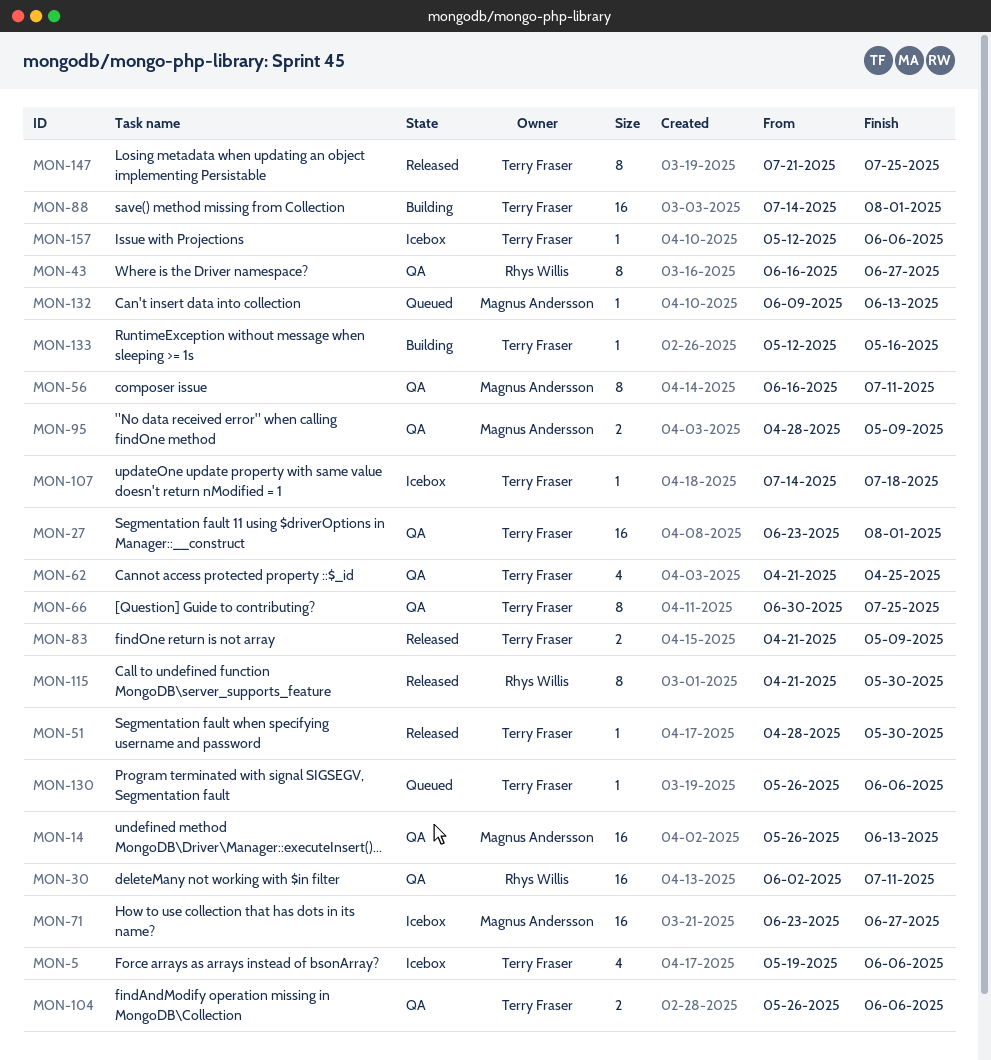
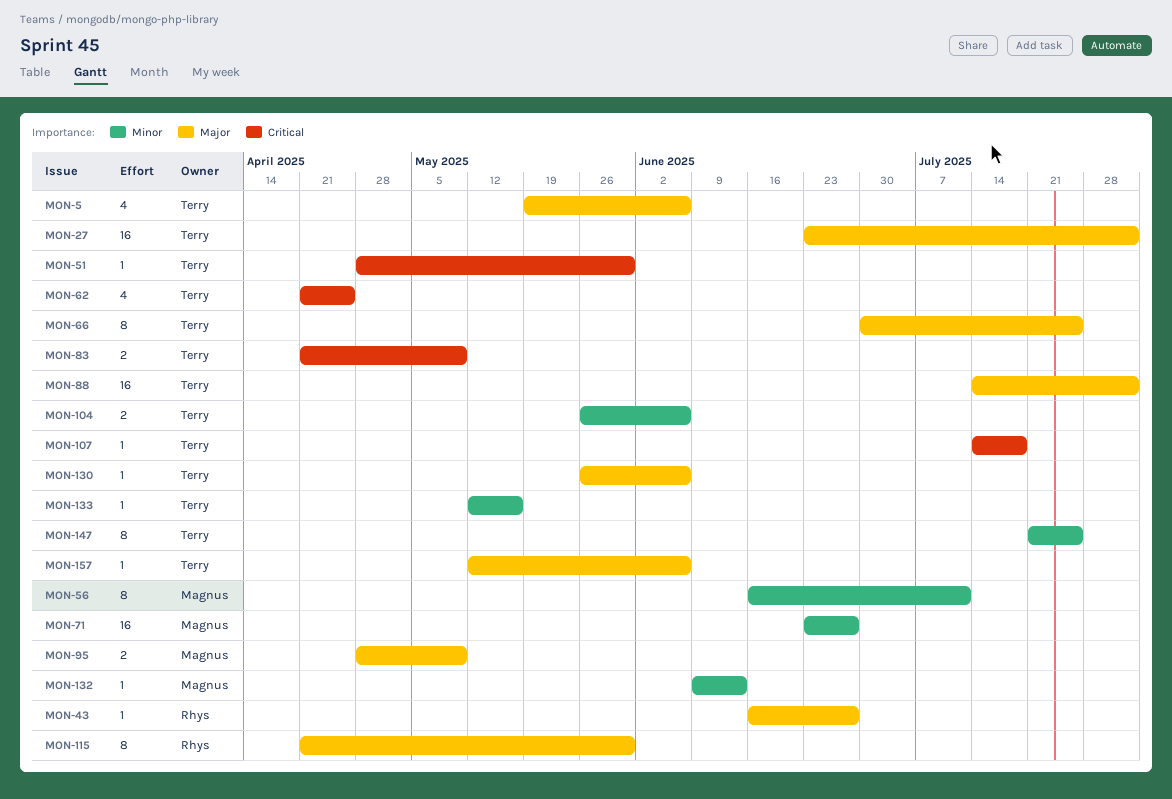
MON-14: present -> none
MON-30: present -> none
MON-43, estimate: 8 -> 1

